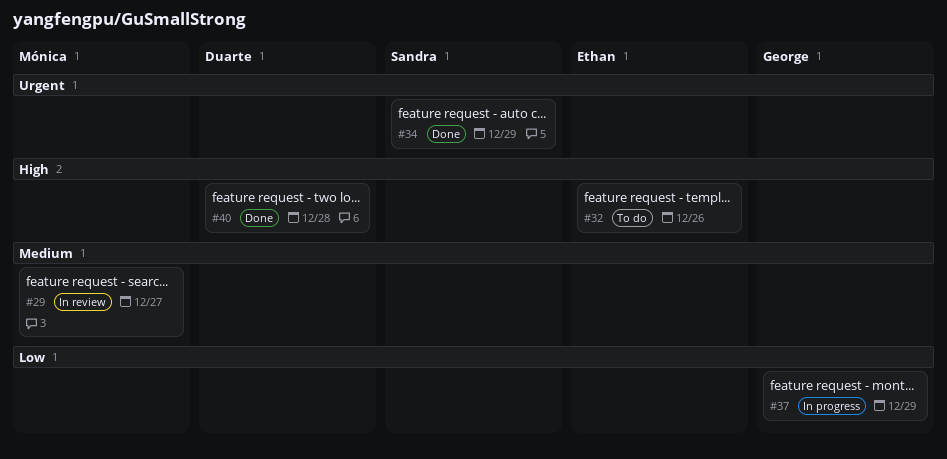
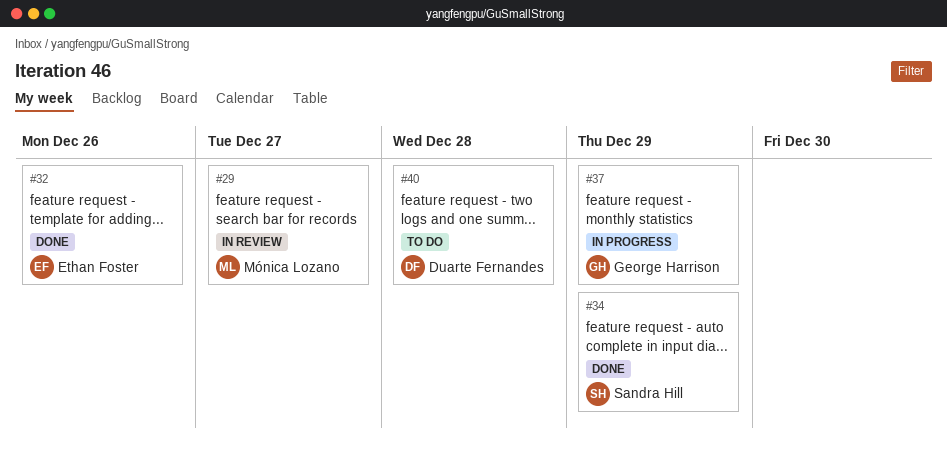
#32, status: To do -> Done
#40, status: Done -> To do

